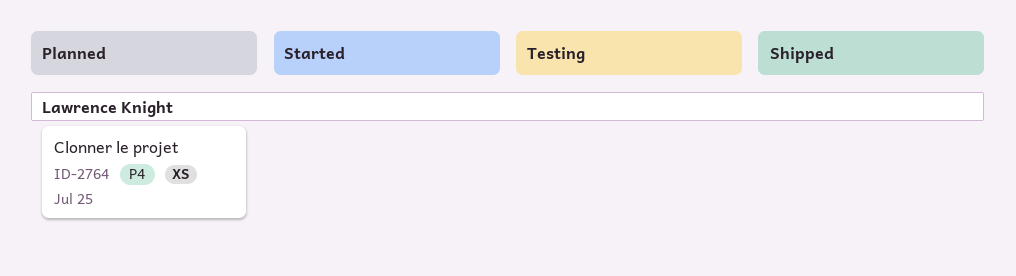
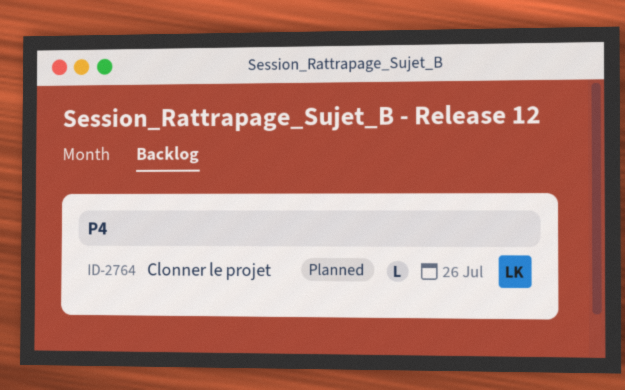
ID-2764, estimate: XS -> L
ID-2764, due: Jul 25 -> Jul 26

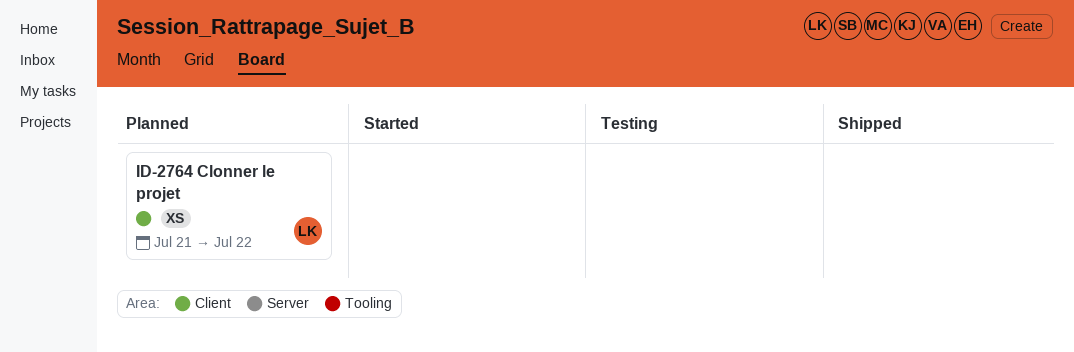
ID-2764, estimate: L -> XS
ID-2764, due: Jul 26 -> Jul 22

